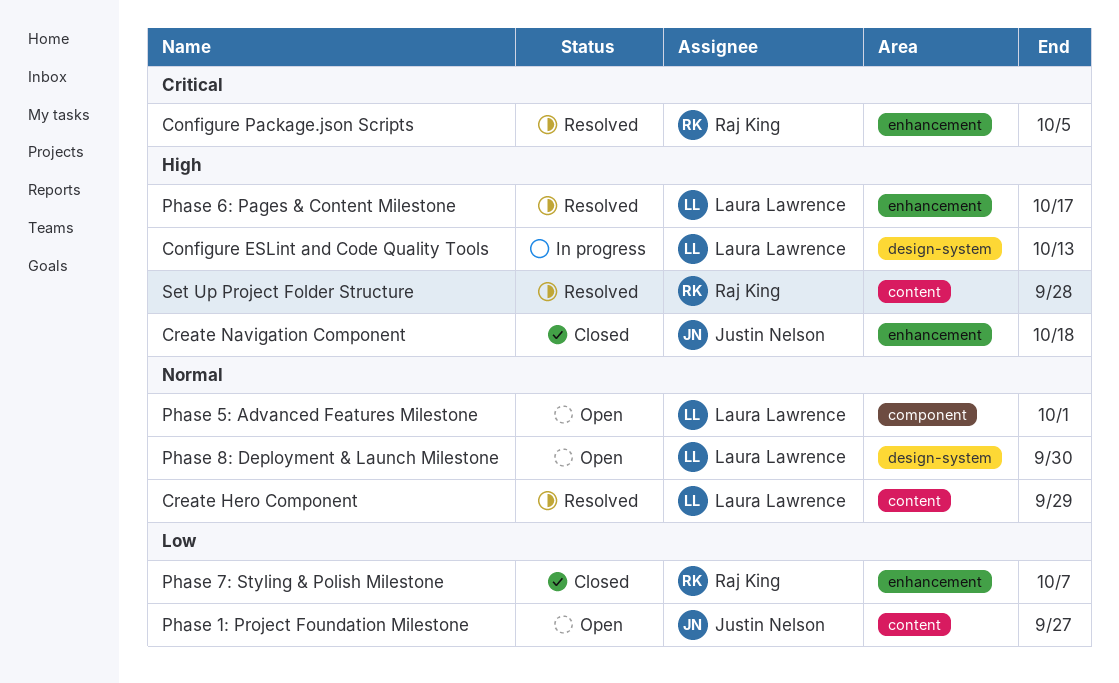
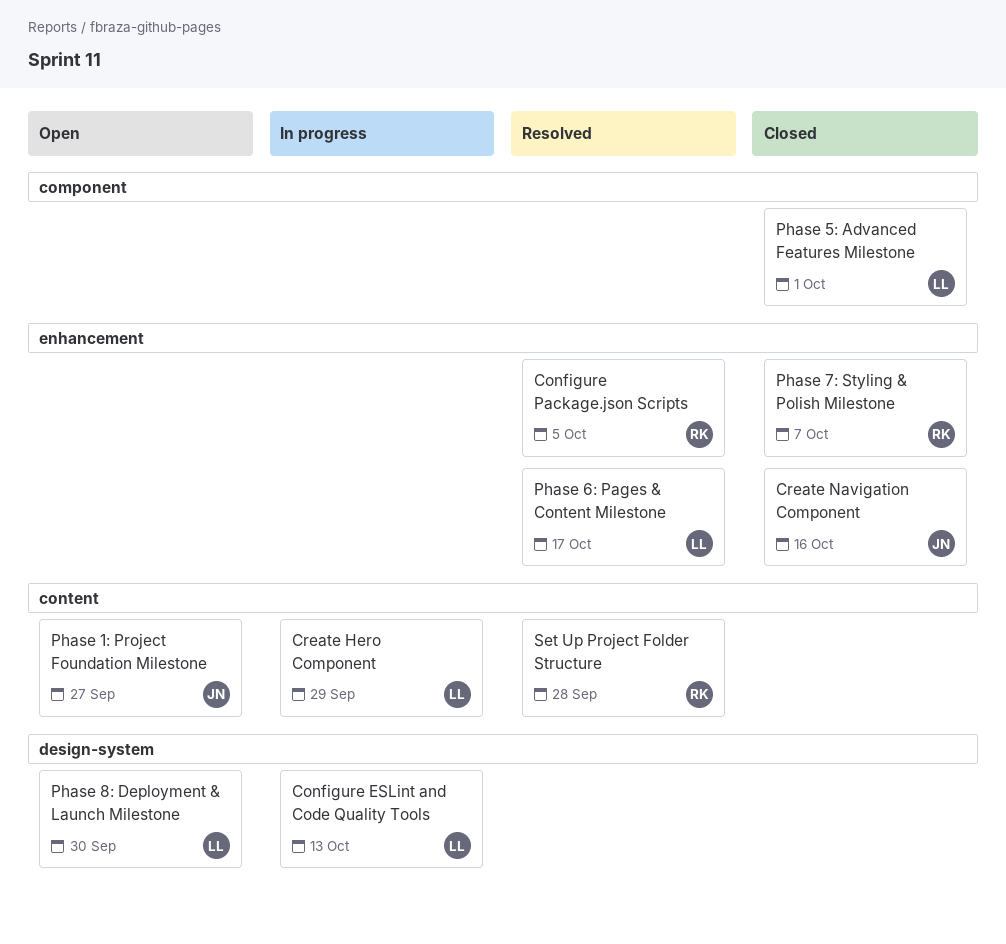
Create Hero Component, status: Resolved -> In progress
Create Navigation Component, due: Oct 18 -> Oct 16
Phase 5: Advanced Features Milestone, status: Open -> Closed

